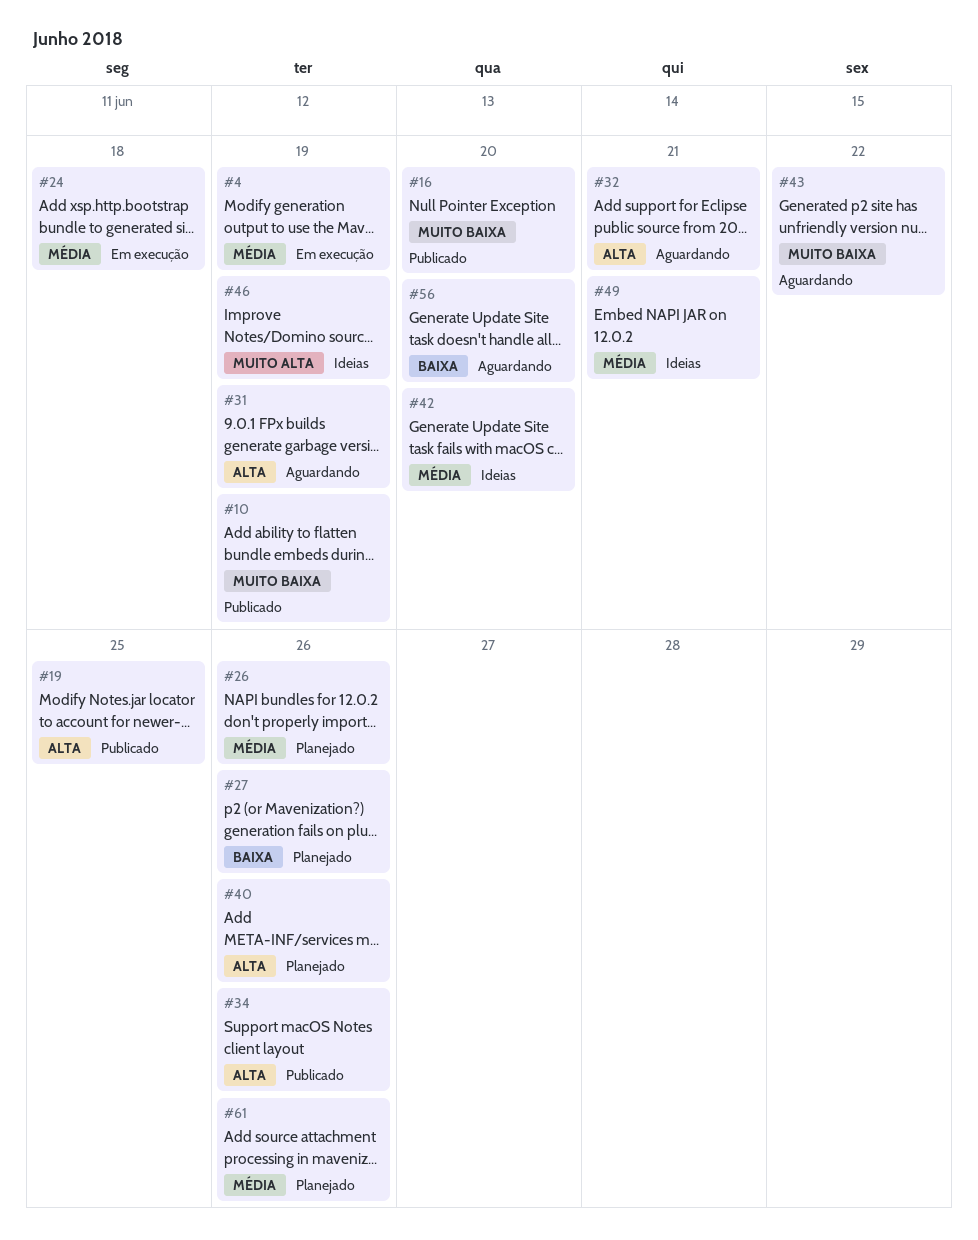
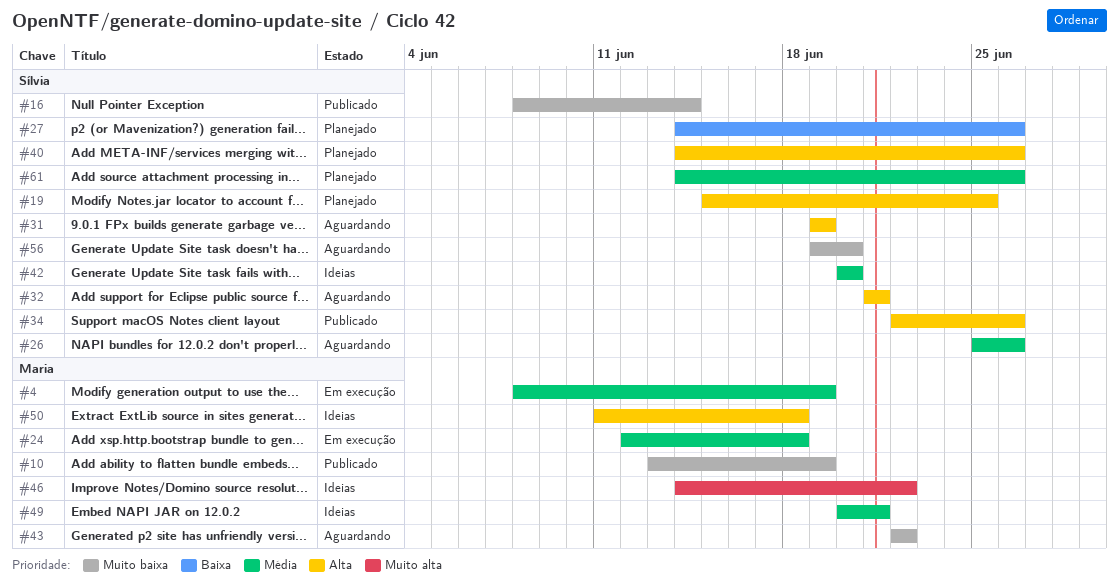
#16, due: Jun 20 -> Jun 14
#19, status: Publicado -> Planejado
#26, status: Planejado -> Aguardando
#46, due: Jun 19 -> Jun 22
#50: none -> present
#56, priority: Baixa -> Muito baixa

